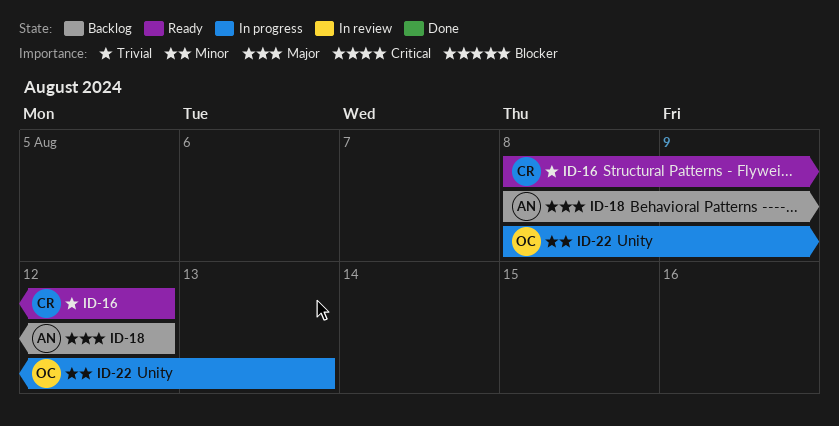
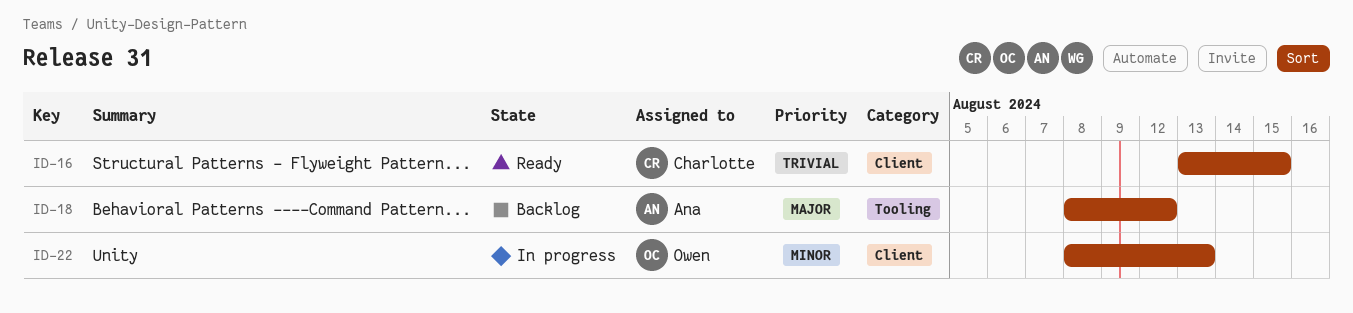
ID-16, start: Aug 8 -> Aug 13
ID-16, due: Aug 12 -> Aug 15

